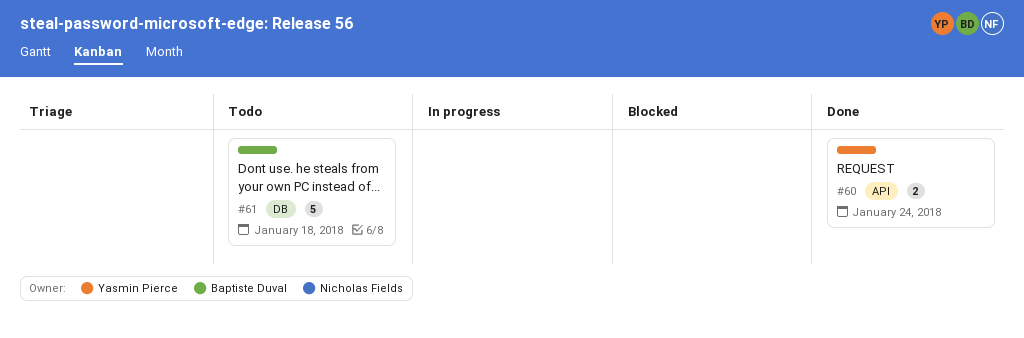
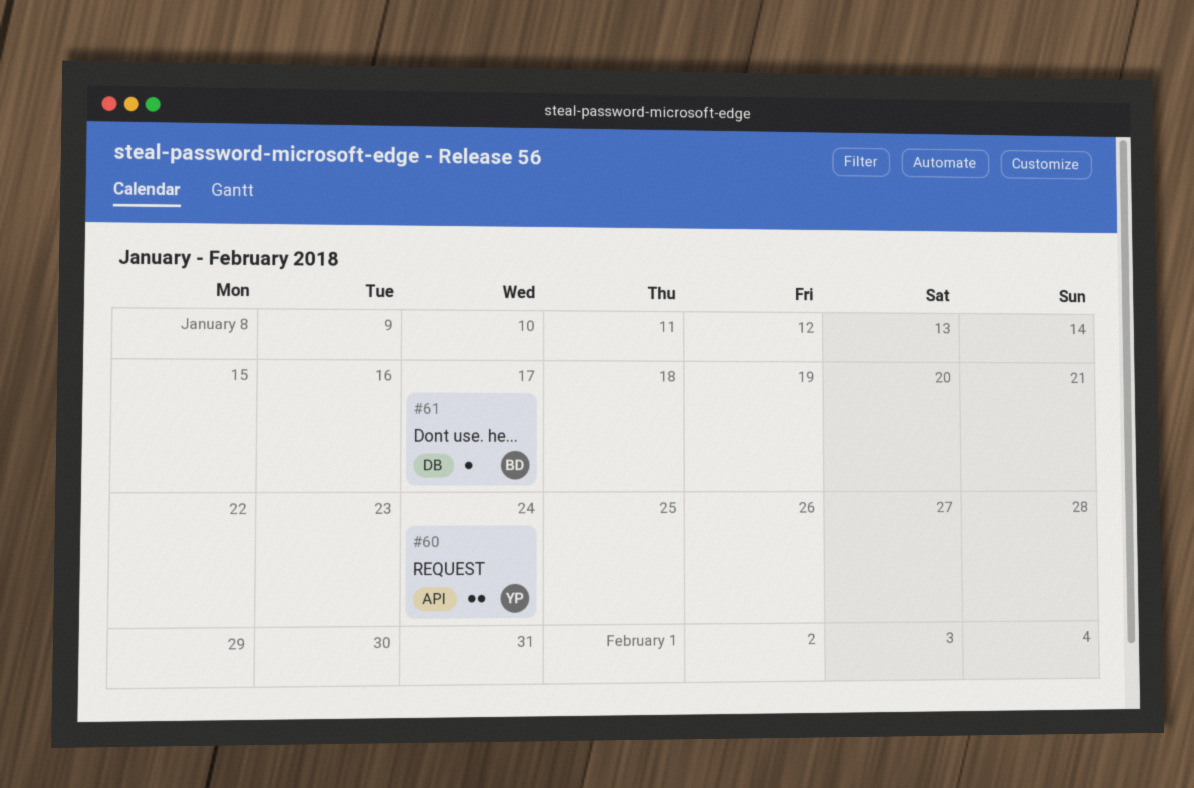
#61, estimate: 5 -> 1
#61, due: Jan 18 -> Jan 17

